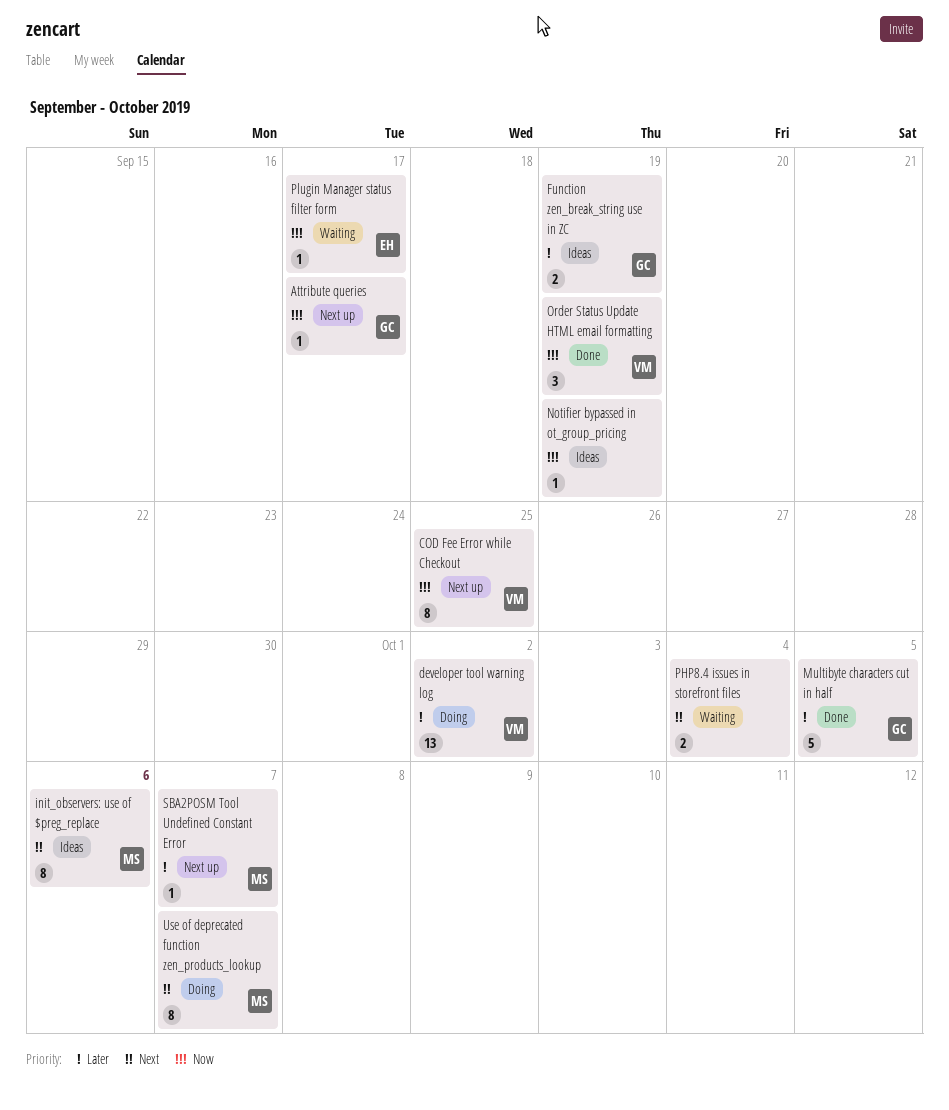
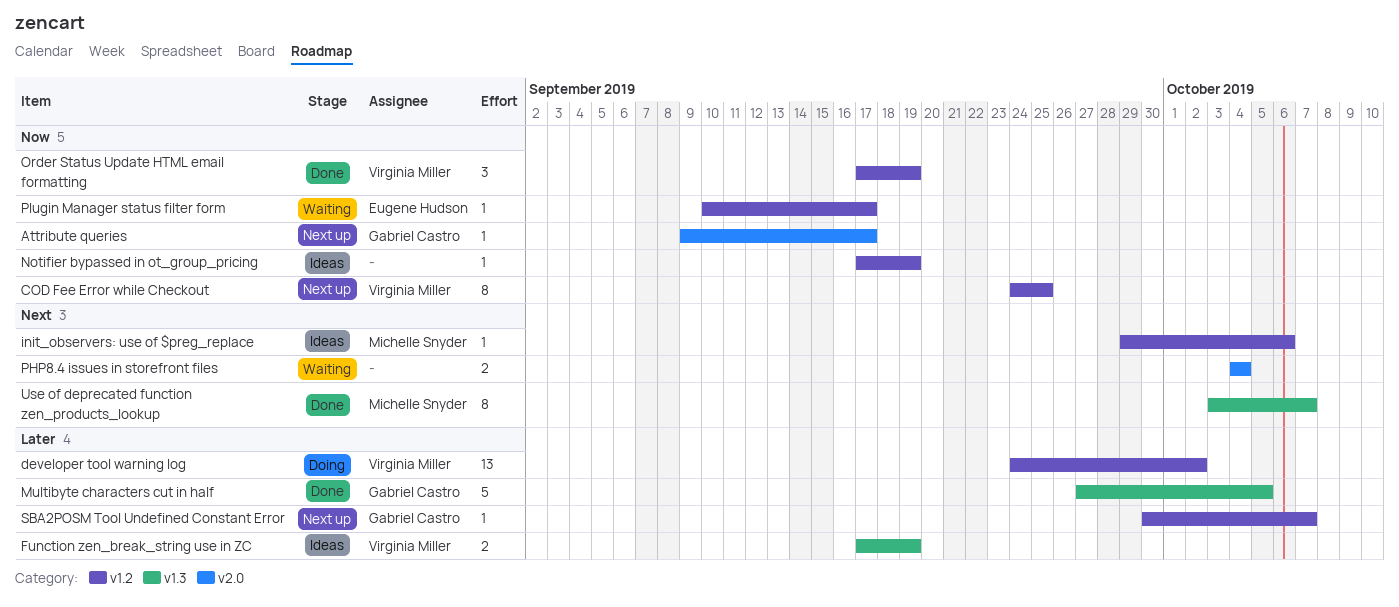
Function zen_break_string use in ZC, owner: Gabriel Castro -> Virginia Miller
init_observers: use of $preg_replace, estimate: 8 -> 1
SBA2POSM Tool Undefined Constant Error, owner: Michelle Snyder -> Gabriel Castro
Use of deprecated function zen_products_lookup, status: Doing -> Done

